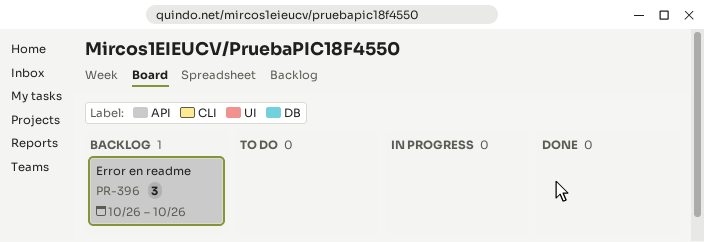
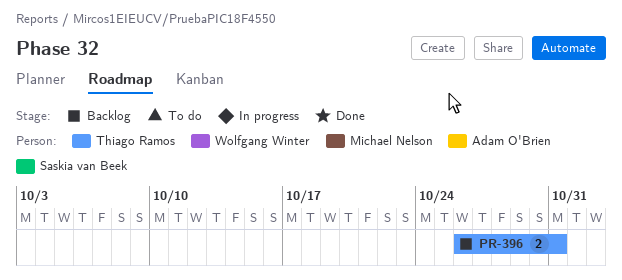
PR-396, estimate: 3 -> 2
PR-396, due: Oct 26 -> Oct 31

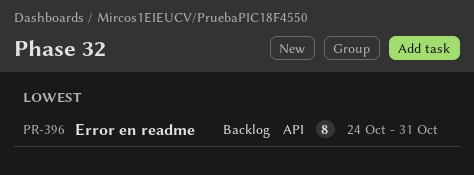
PR-396, estimate: 2 -> 8
PR-396, start: Oct 26 -> Oct 24

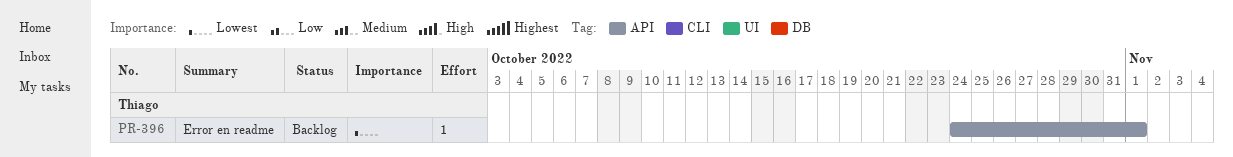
PR-396, estimate: 8 -> 1
PR-396, due: Oct 31 -> Nov 1

